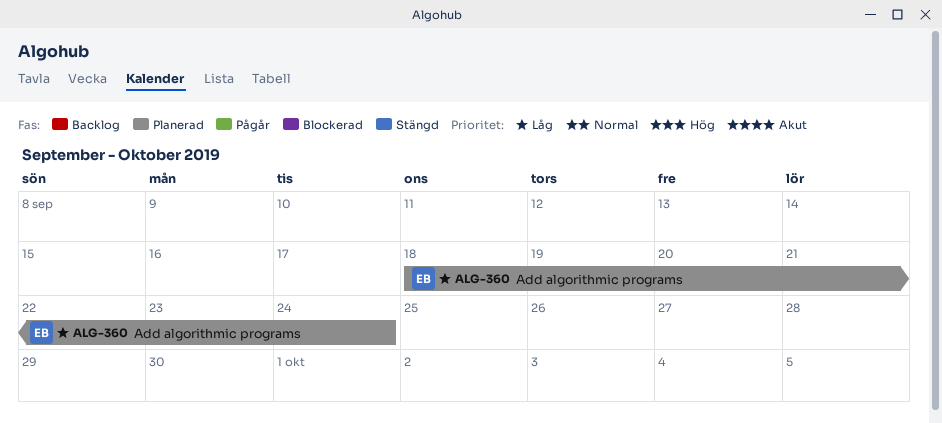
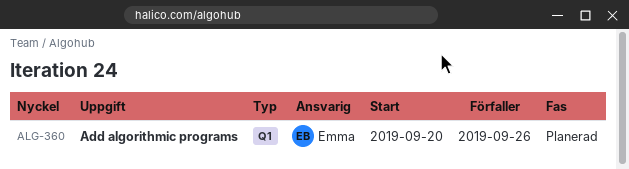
ALG-360, start: Sep 18 -> Sep 20
ALG-360, due: Sep 24 -> Sep 26

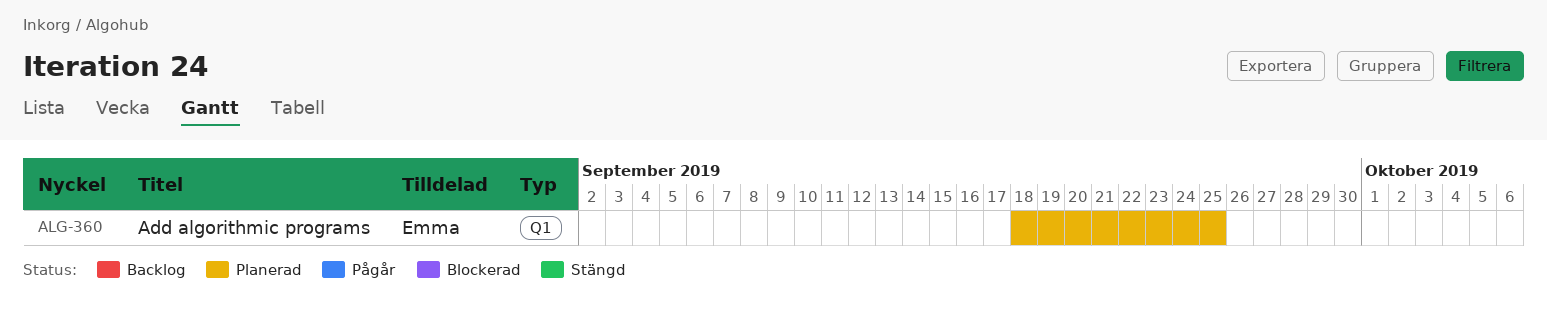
ALG-360, start: Sep 20 -> Sep 18
ALG-360, due: Sep 26 -> Sep 25

